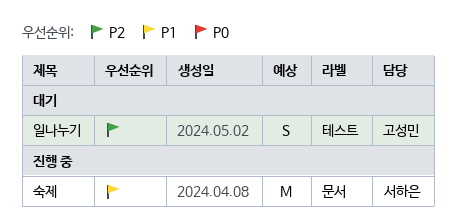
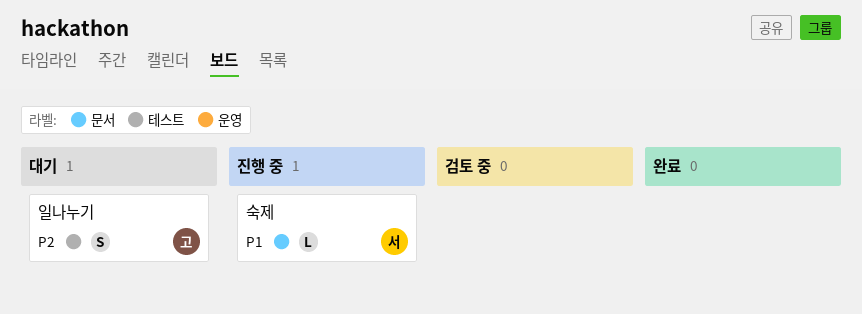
숙제, estimate: M -> L

